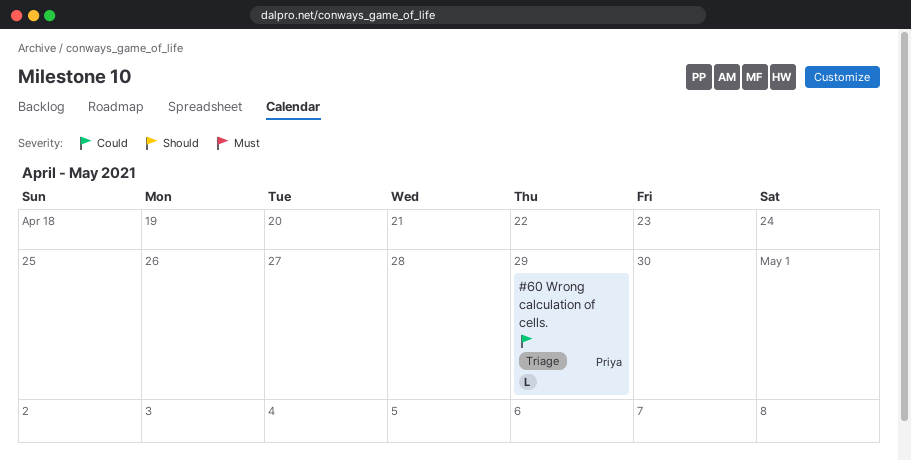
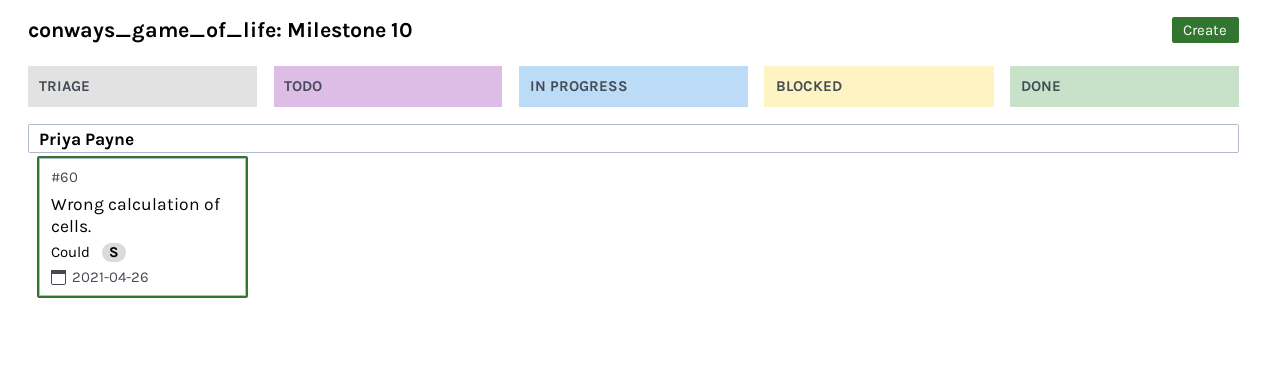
#60, estimate: L -> S
#60, due: Apr 29 -> Apr 26

